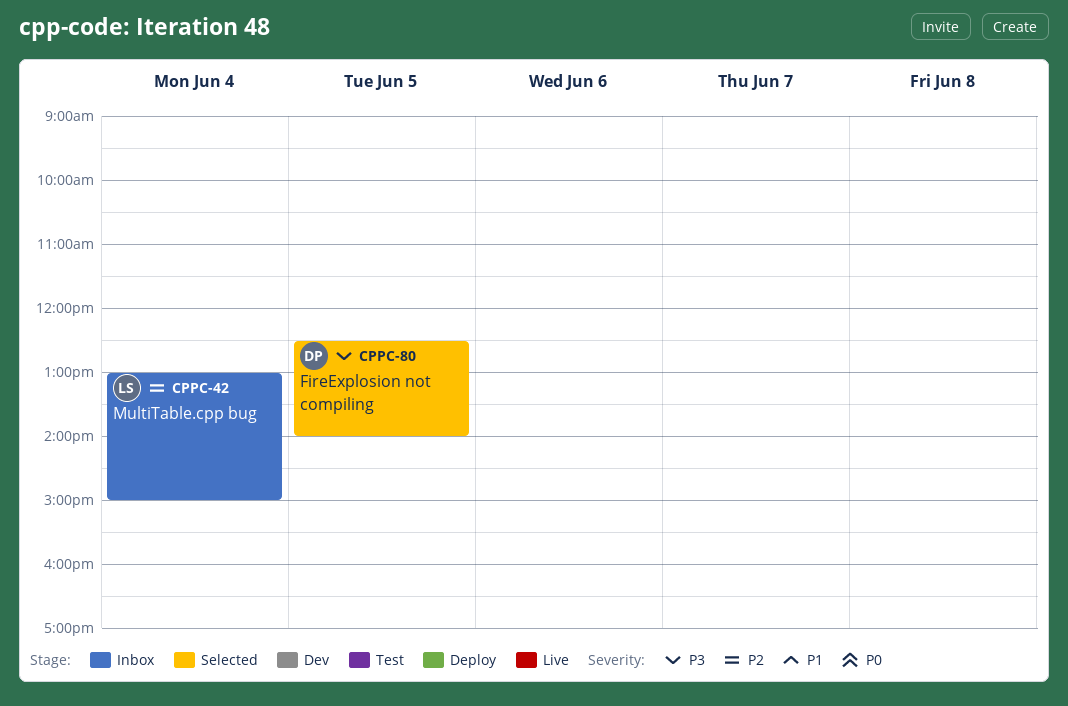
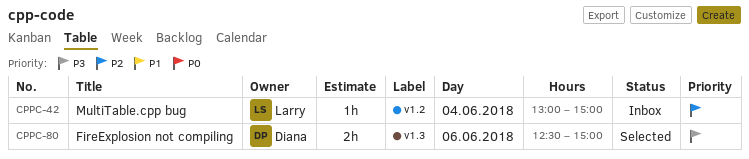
CPPC-80, day: Jun 5 -> Jun 6
CPPC-80, ends: 14:00 -> 15:00

